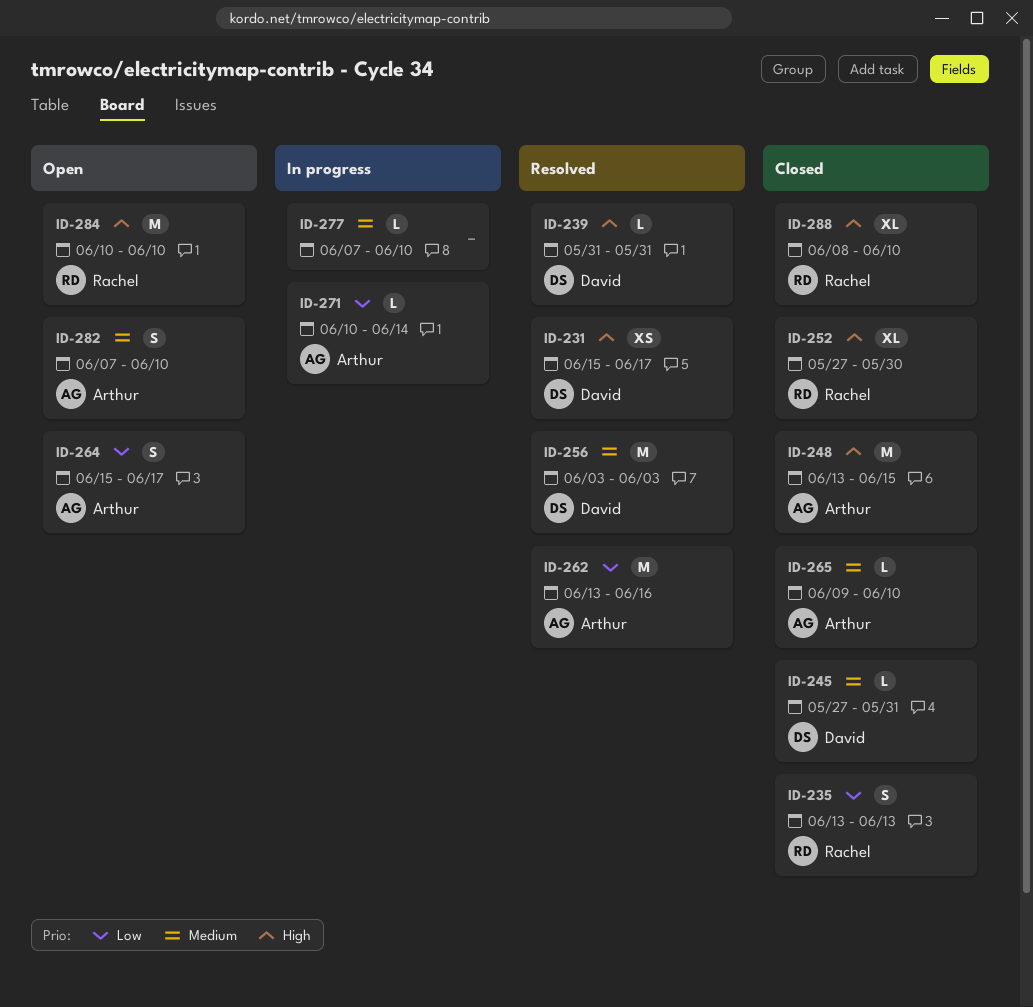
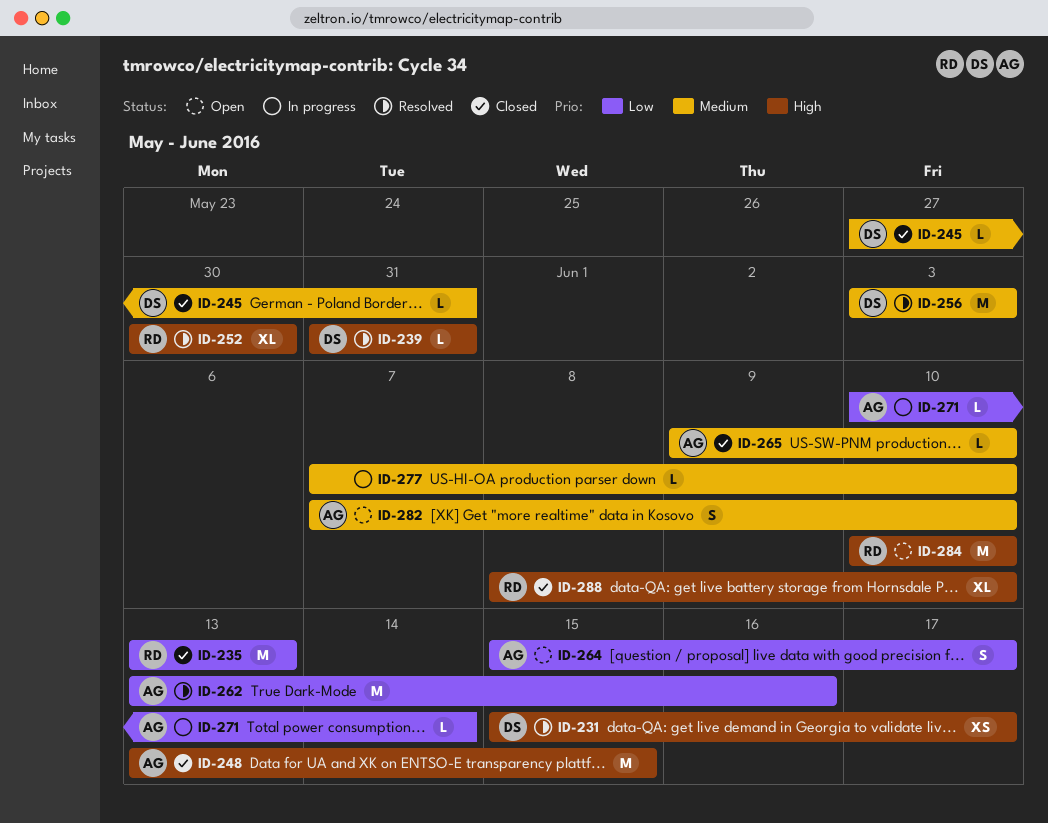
ID-235, estimate: S -> M
ID-252, status: Closed -> Resolved
ID-252, start: May 27 -> May 30

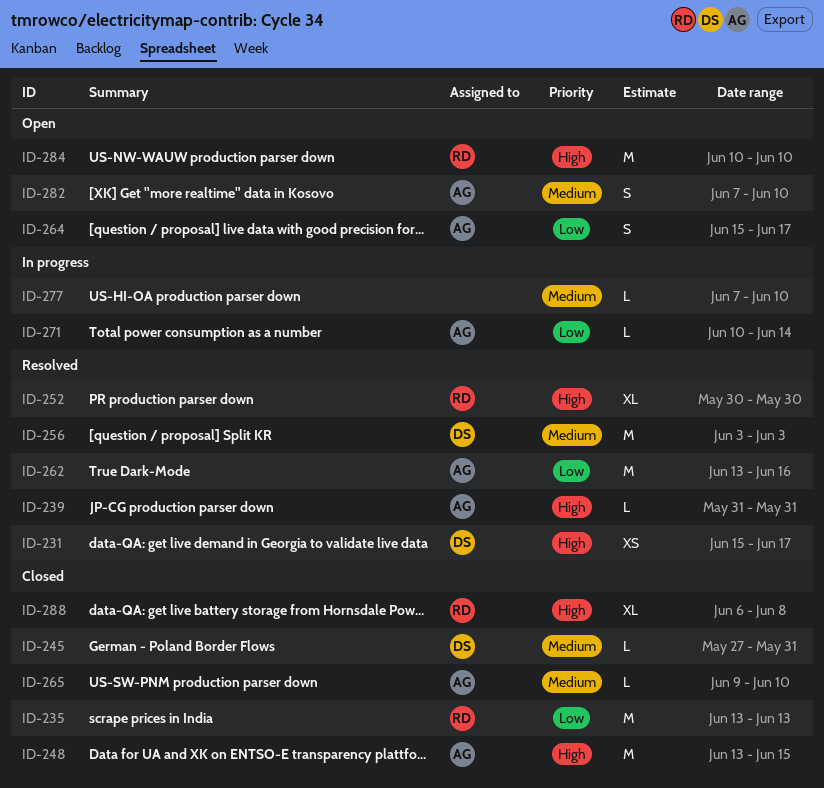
ID-239, owner: DS -> AG
ID-288, start: Jun 8 -> Jun 6
ID-288, due: Jun 10 -> Jun 8

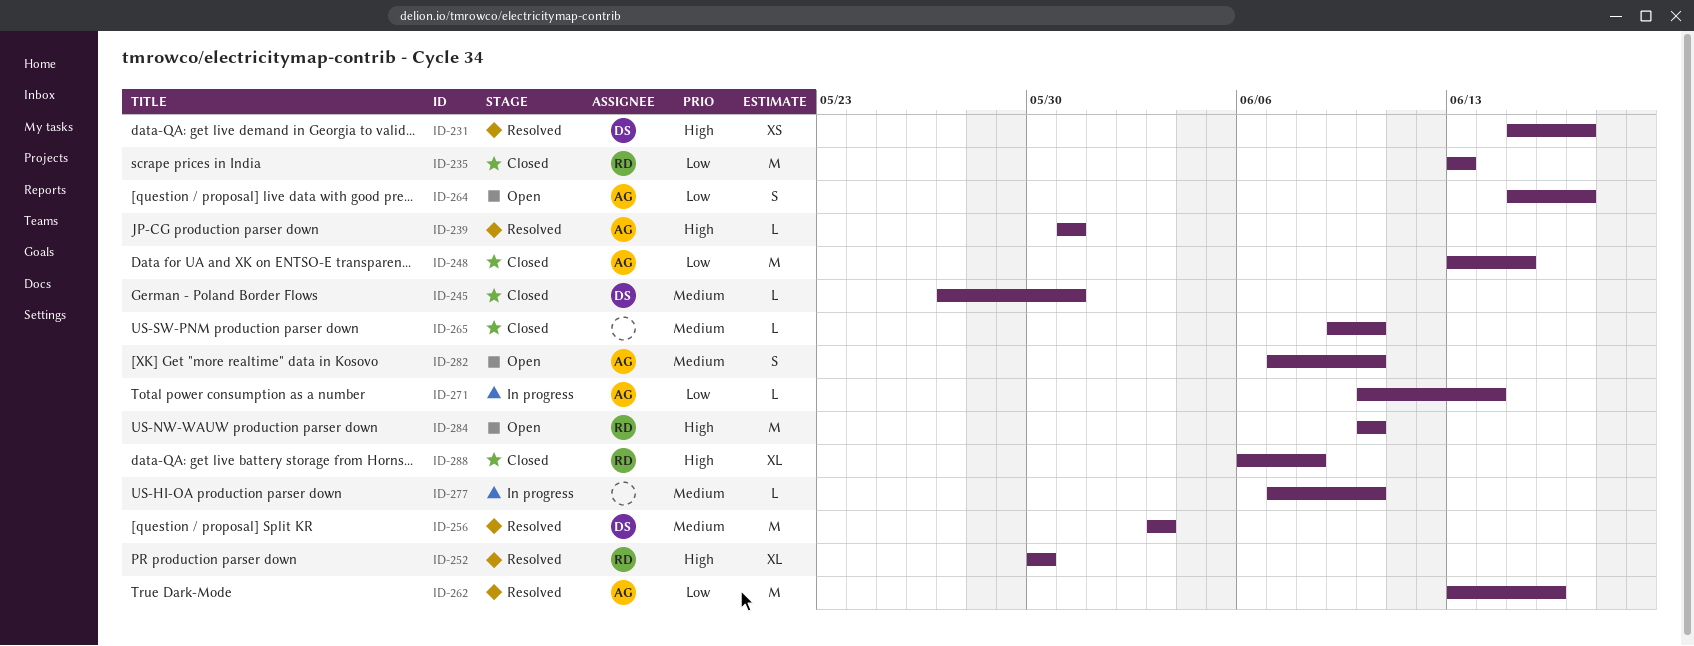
ID-248, priority: High -> Low
ID-265, owner: AG -> none

